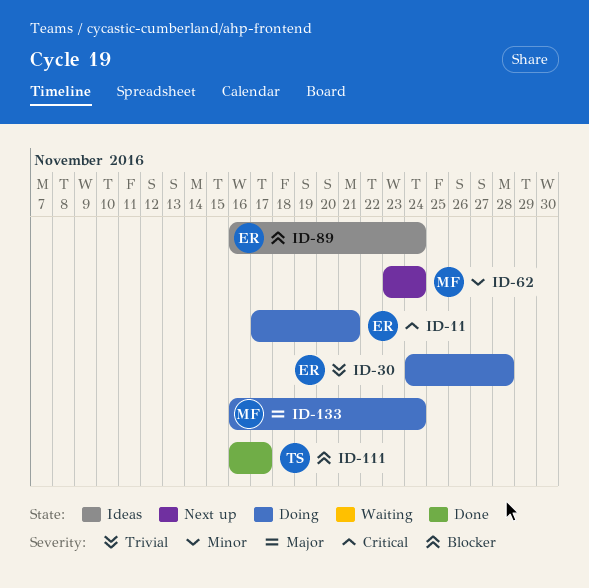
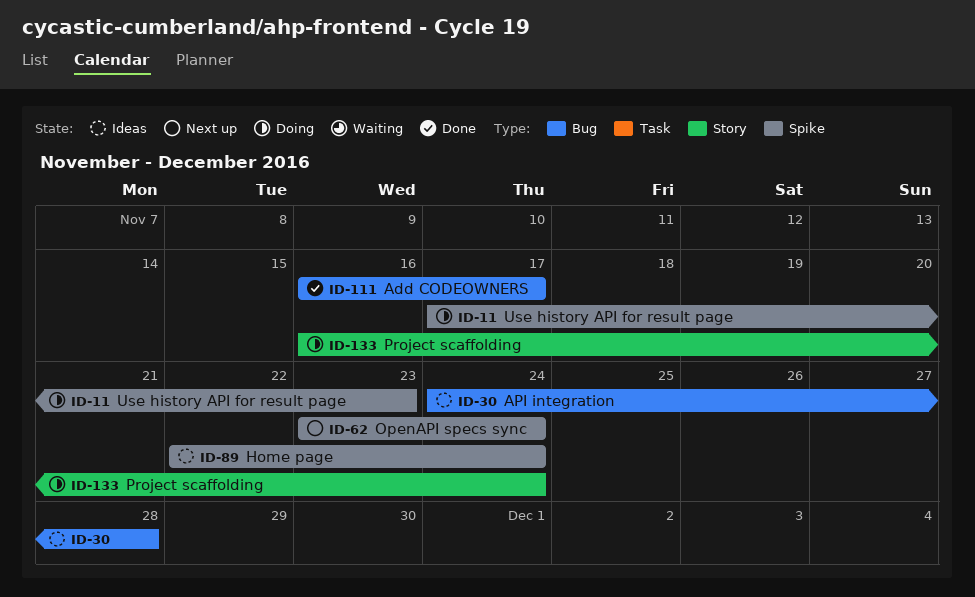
ID-11, due: Nov 21 -> Nov 23
ID-30, status: Doing -> Ideas
ID-89, start: Nov 16 -> Nov 22

